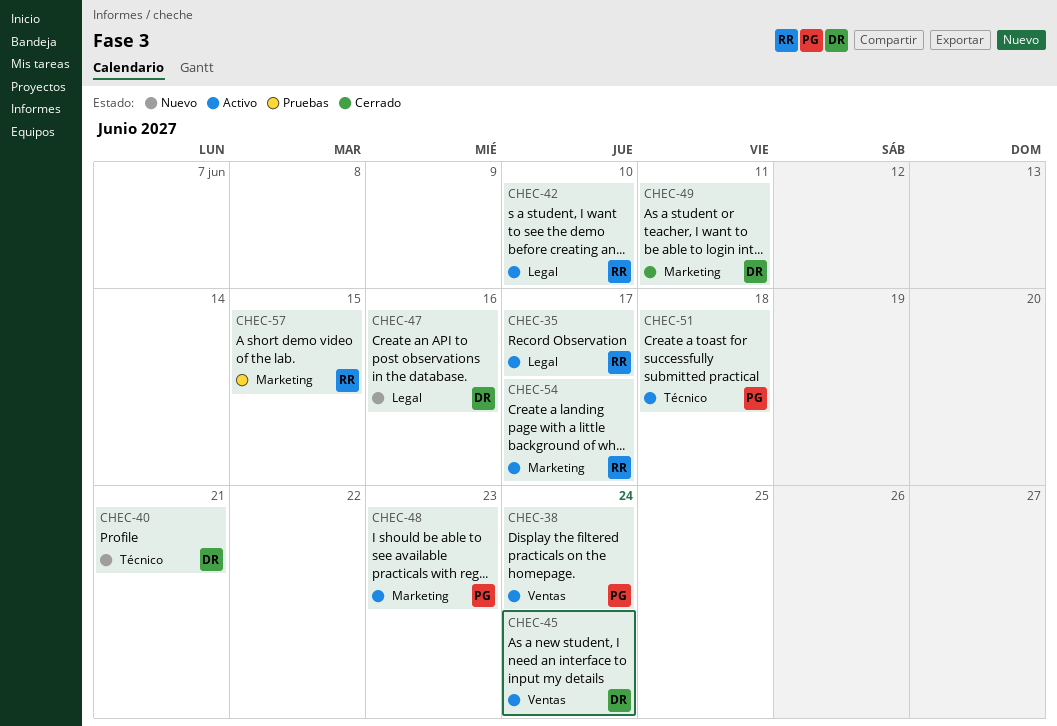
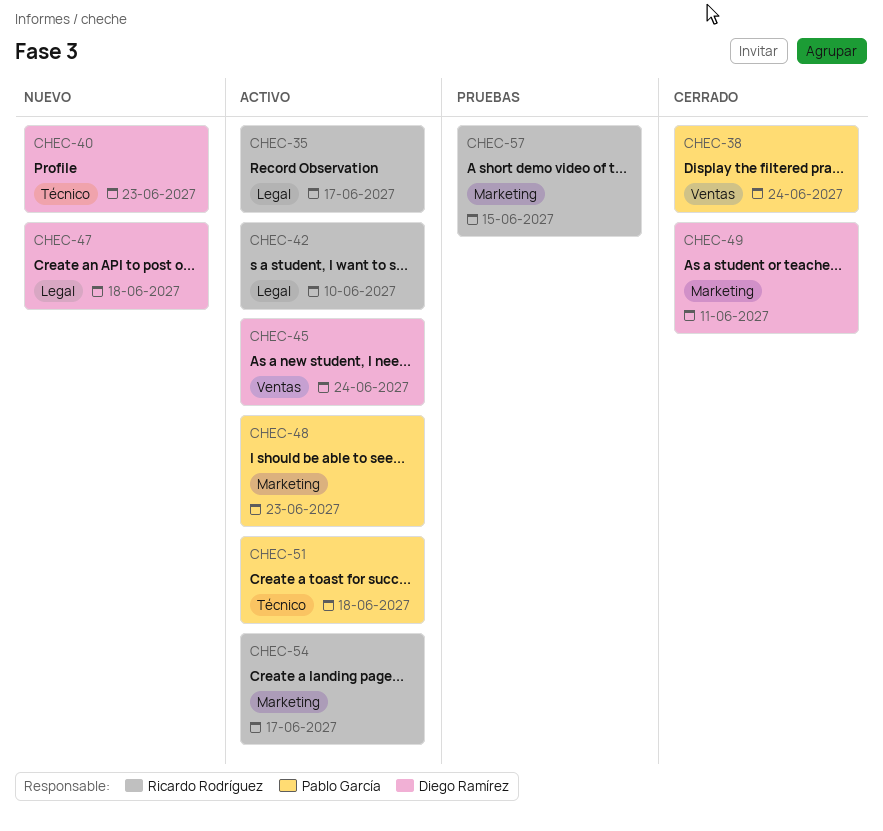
CHEC-38, status: Activo -> Cerrado
CHEC-40, due: Jun 21 -> Jun 23
CHEC-47, due: Jun 16 -> Jun 18

